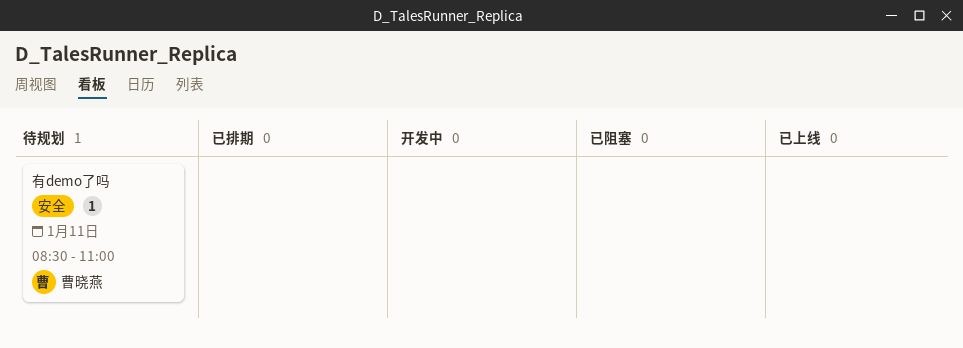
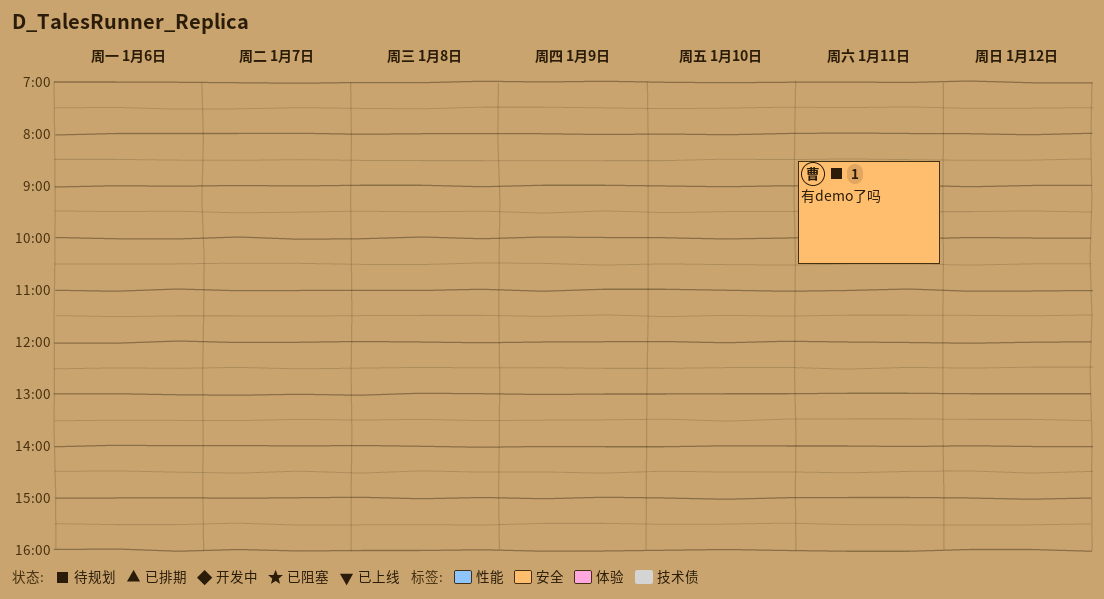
有demo了吗, ends: 11:00 -> 10:30

